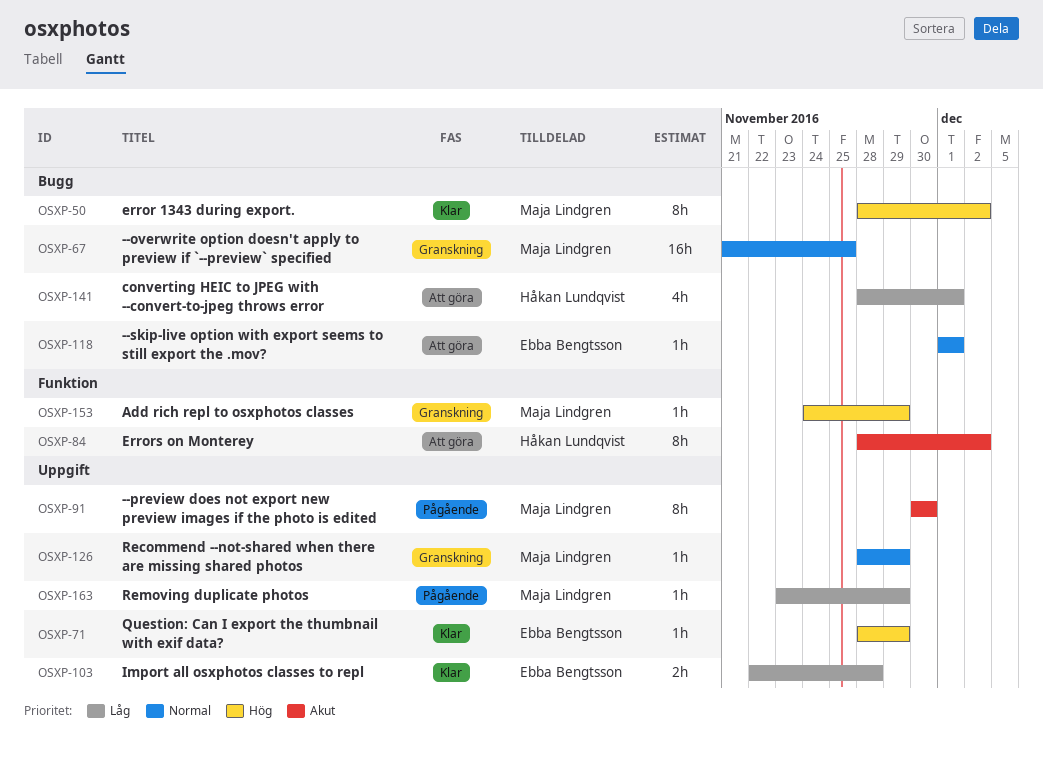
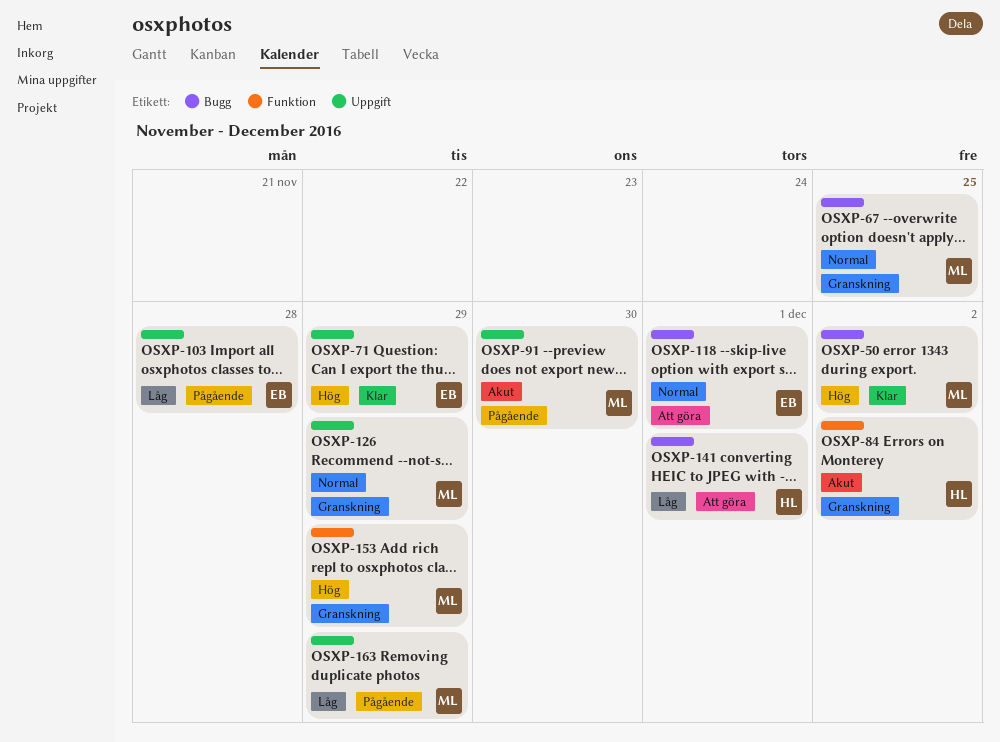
OSXP-84, status: Att göra -> Granskning
OSXP-103, status: Klar -> Pågående

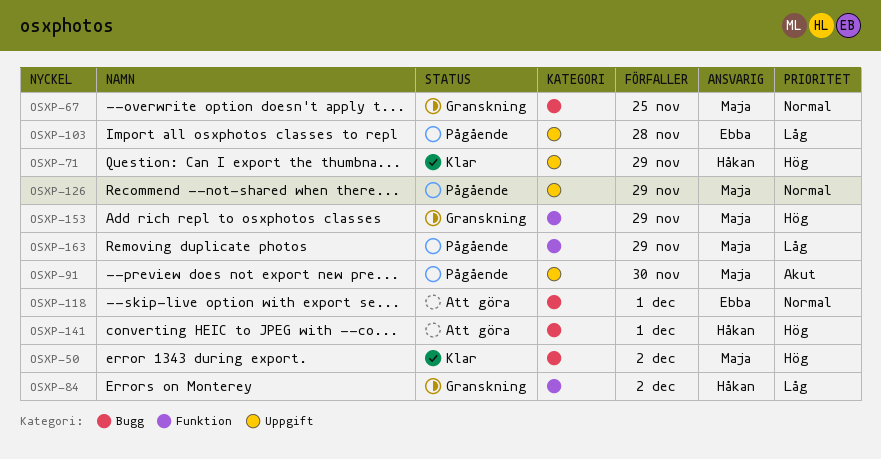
OSXP-71, owner: Ebba -> Håkan
OSXP-84, priority: Akut -> Låg
OSXP-126, status: Granskning -> Pågående
OSXP-141, priority: Låg -> Hög
OSXP-163, label: Uppgift -> Funktion

